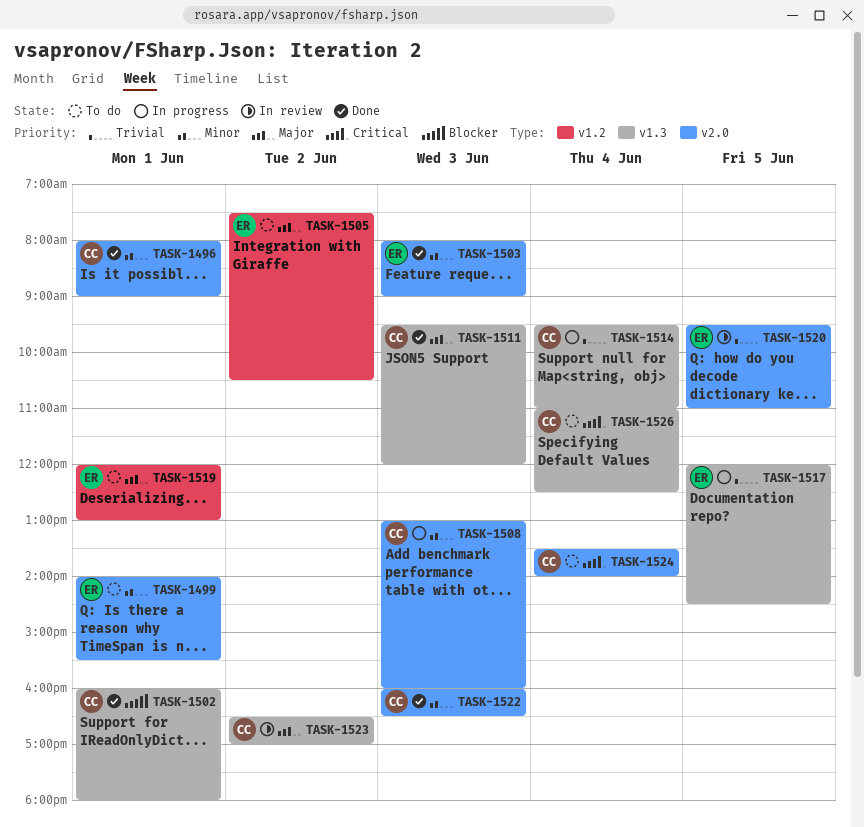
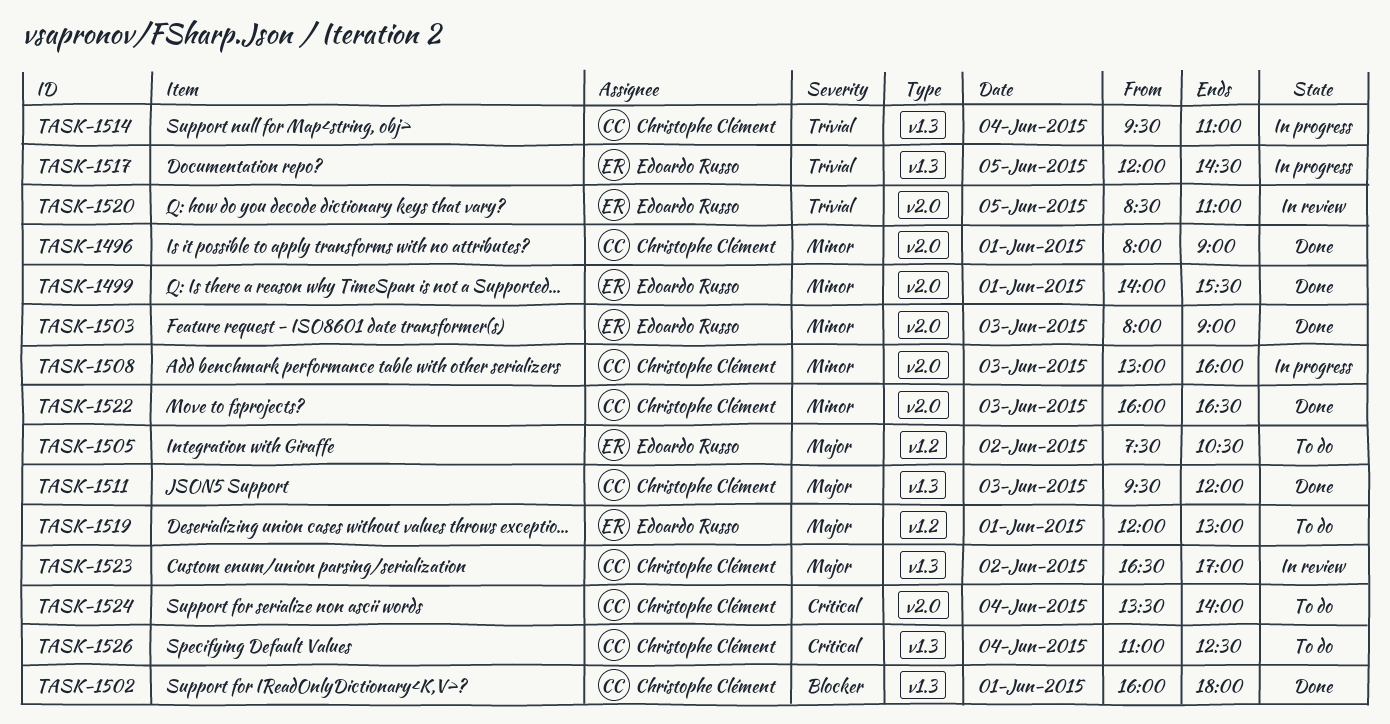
TASK-1499, status: To do -> Done
TASK-1520, begins: 09:30 -> 08:30

